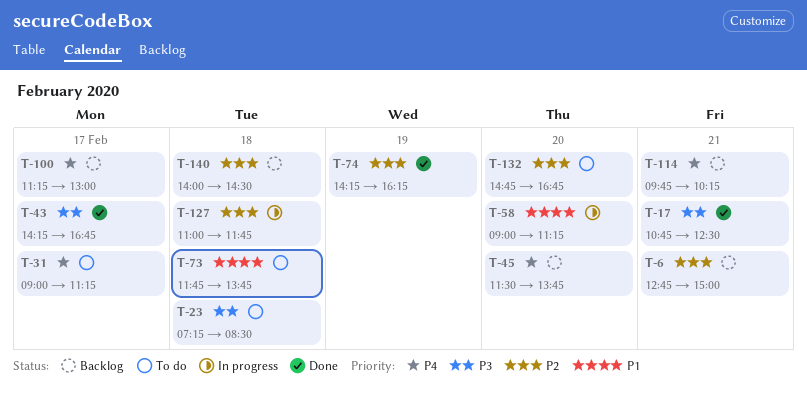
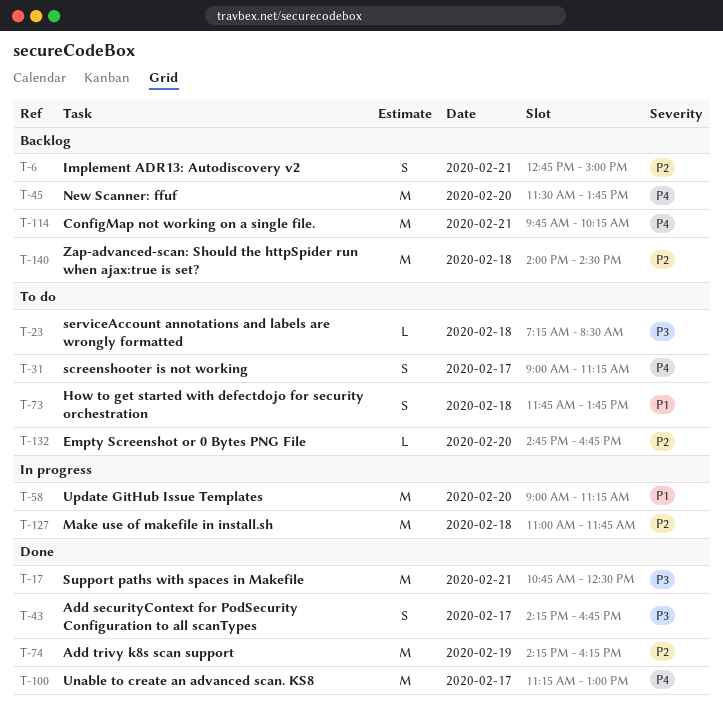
T-100, status: Backlog -> Done

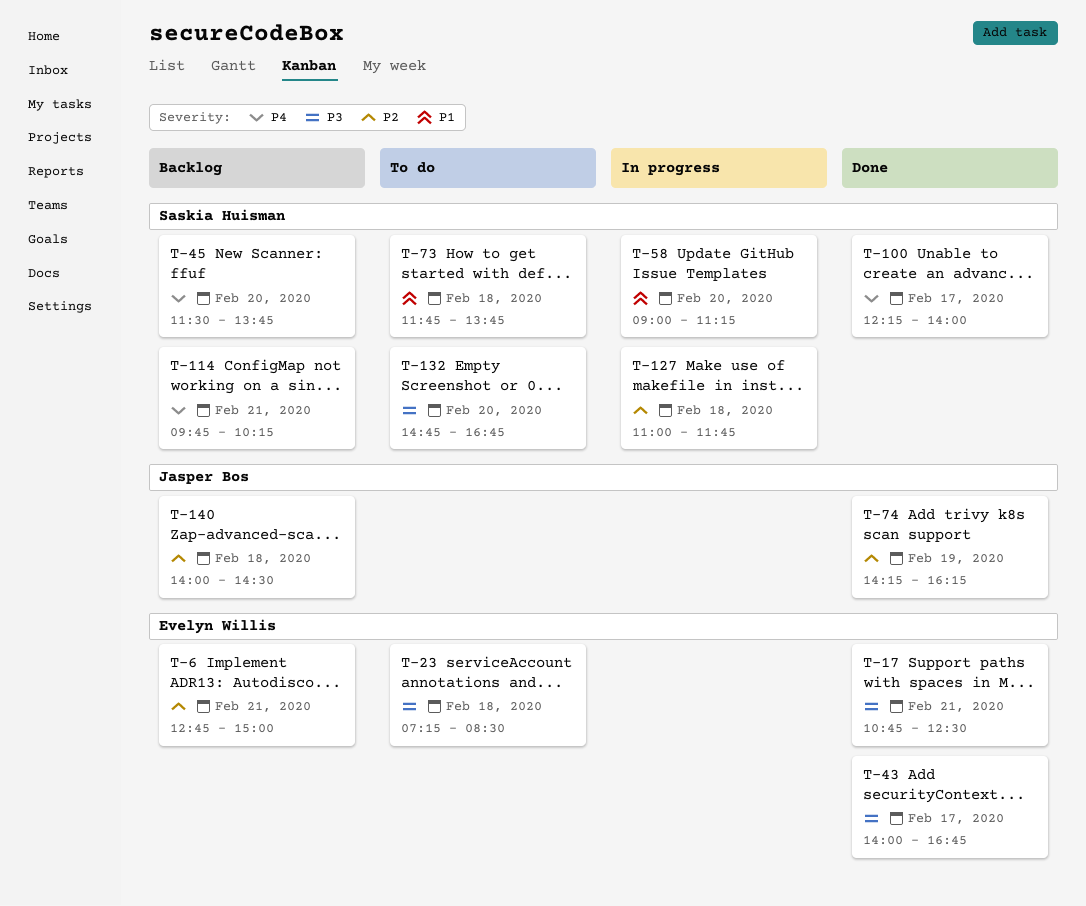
T-31: present -> none
T-43, begins: 14:15 -> 14:00
T-100, begins: 11:15 -> 12:15
T-100, ends: 13:00 -> 14:00
T-132, priority: P2 -> P3

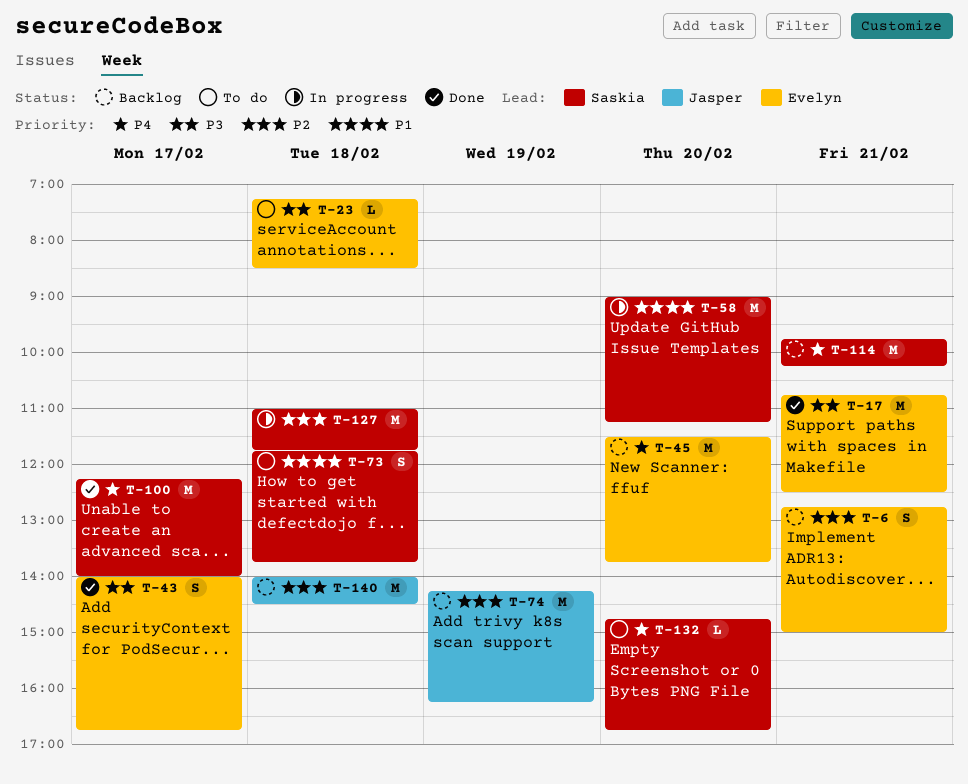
T-45, owner: Saskia Huisman -> Evelyn Willis
T-74, status: Done -> Backlog
T-132, priority: P3 -> P4

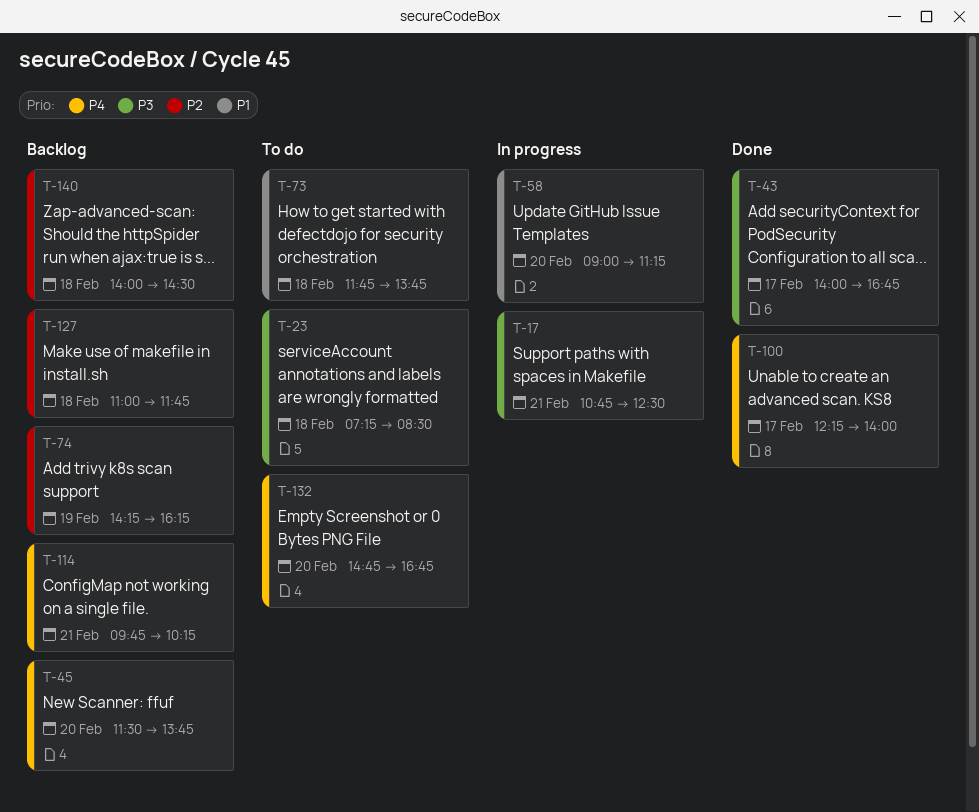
T-6: present -> none
T-17, status: Done -> In progress
T-127, status: In progress -> Backlog

